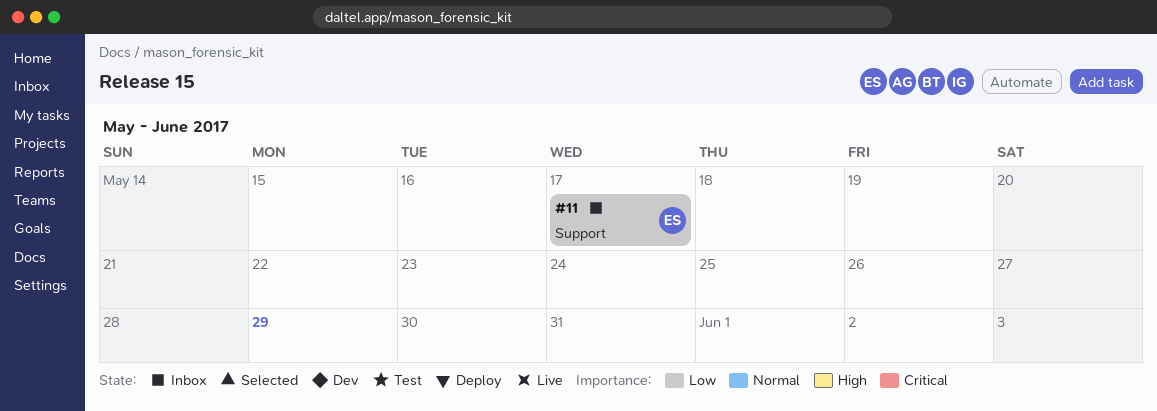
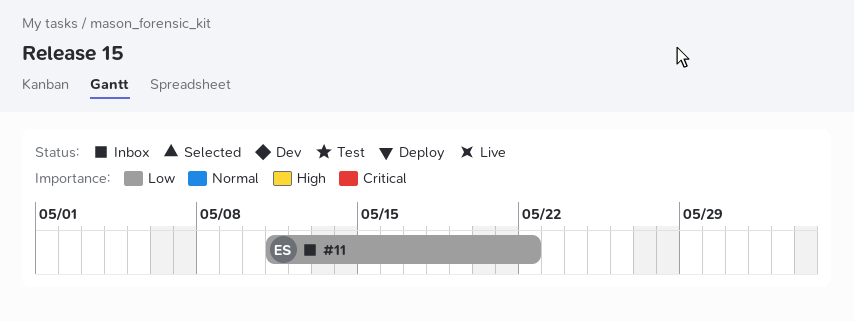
#11, due: May 17 -> May 22

